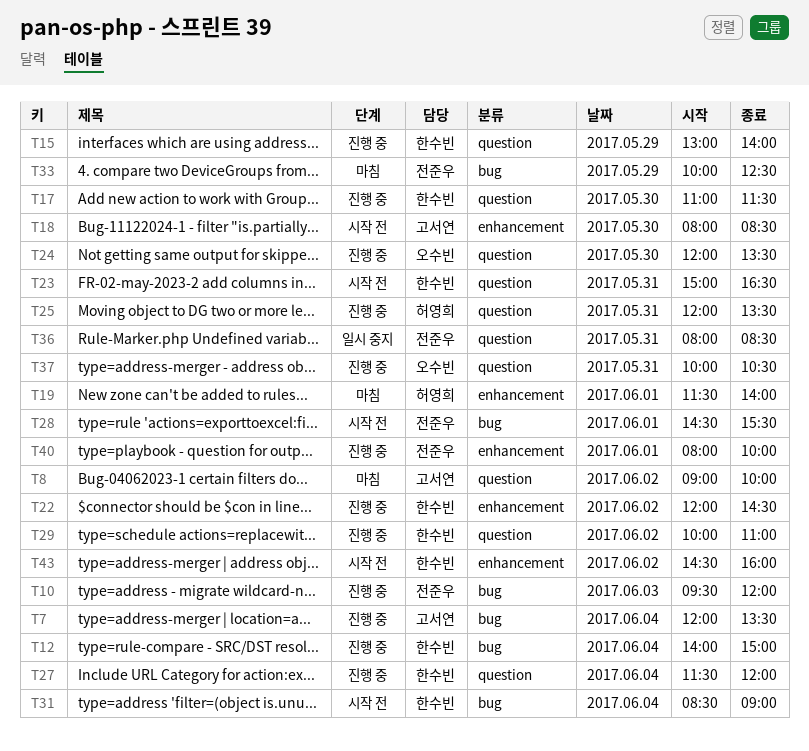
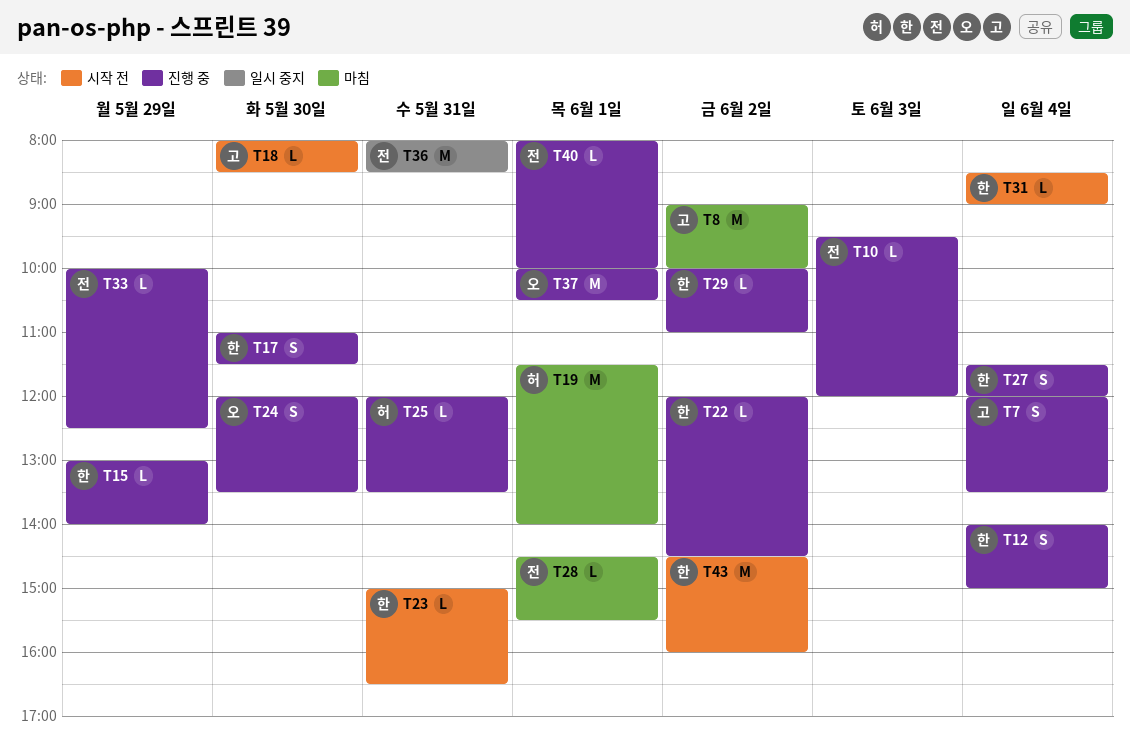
T28, status: 시작 전 -> 마침
T33, status: 마침 -> 진행 중
T37, day: May 31 -> Jun 1

